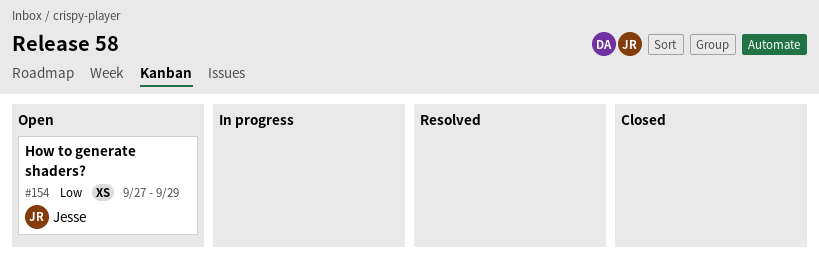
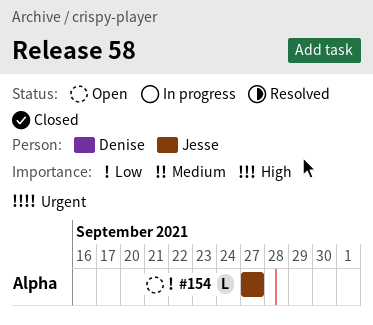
#154, estimate: XS -> L
#154, due: Sep 29 -> Sep 27

